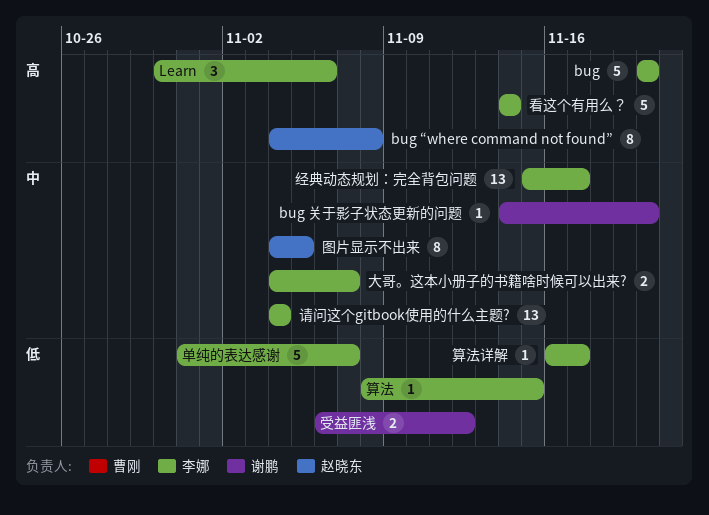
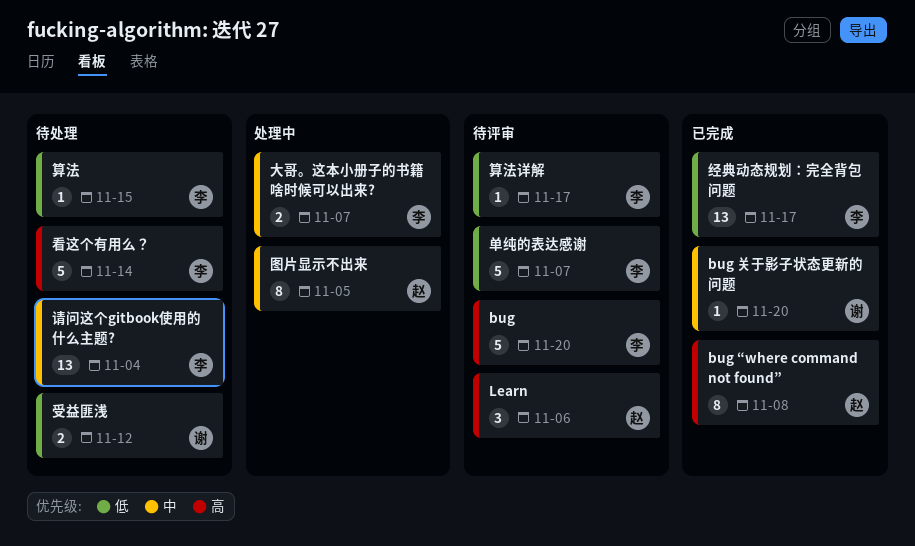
Learn, owner: 李娜 -> 赵晓东
经典动态规划：完全背包问题, priority: 中 -> 低

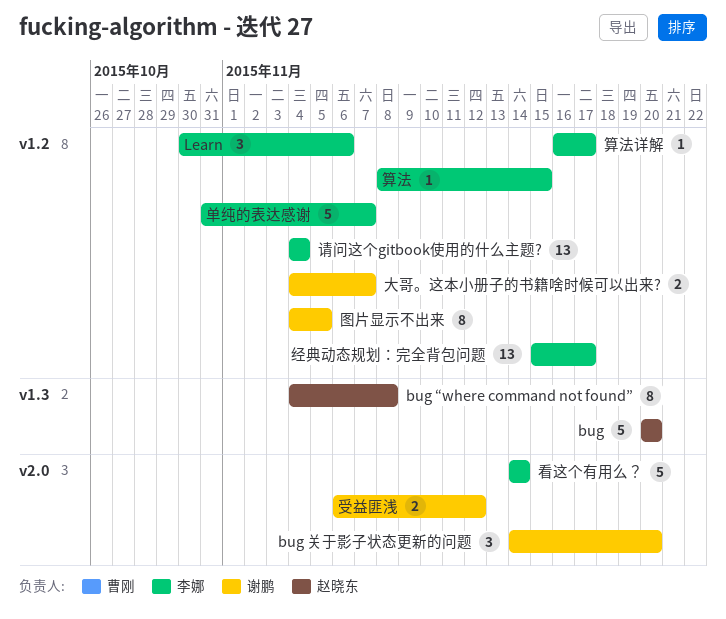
bug, owner: 李娜 -> 赵晓东
bug 关于影子状态更新的问题, estimate: 1 -> 3
Learn, owner: 赵晓东 -> 李娜
图片显示不出来, owner: 赵晓东 -> 谢鹏
大哥。这本小册子的书籍啥时候可以出来?, owner: 李娜 -> 谢鹏

